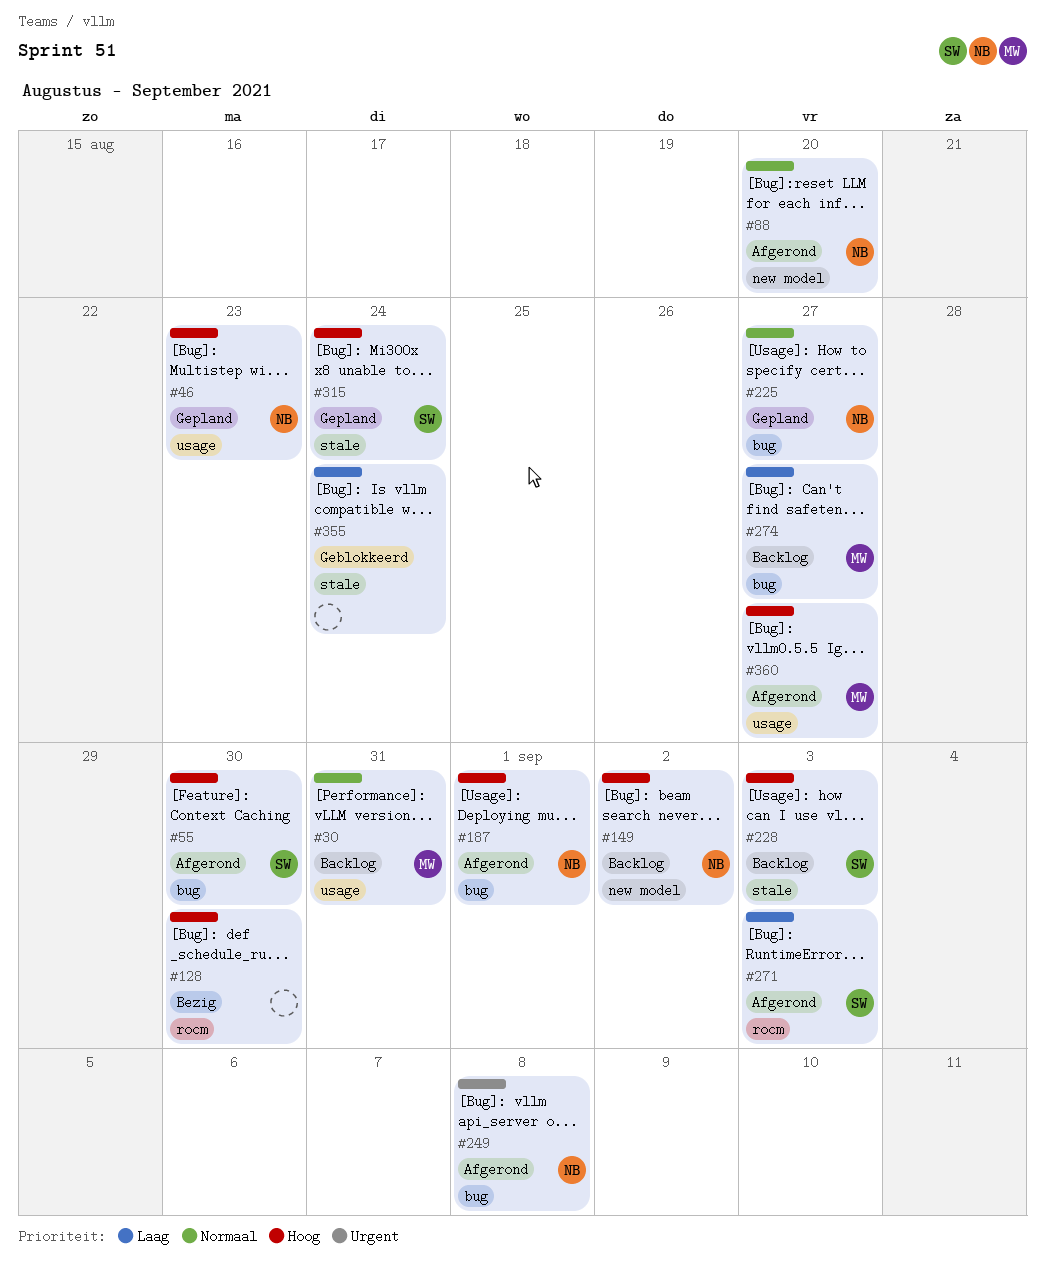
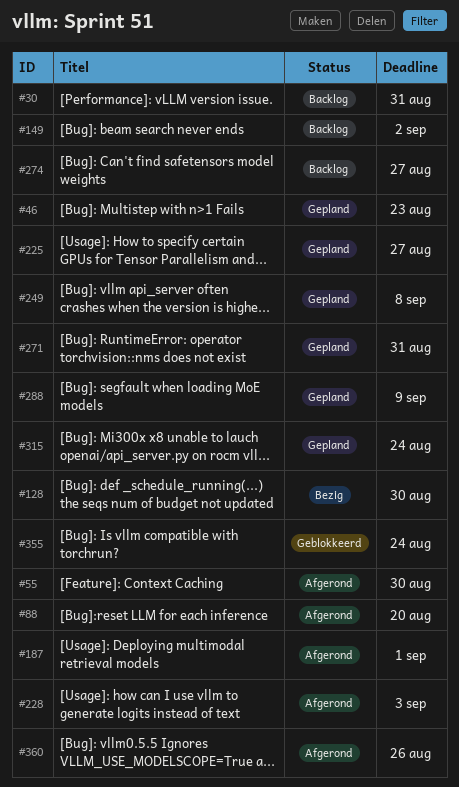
#228, status: Backlog -> Afgerond
#249, status: Afgerond -> Gepland
#271, status: Afgerond -> Gepland
#271, due: Sep 3 -> Aug 31
#288: none -> present
#360, due: Aug 27 -> Aug 26

